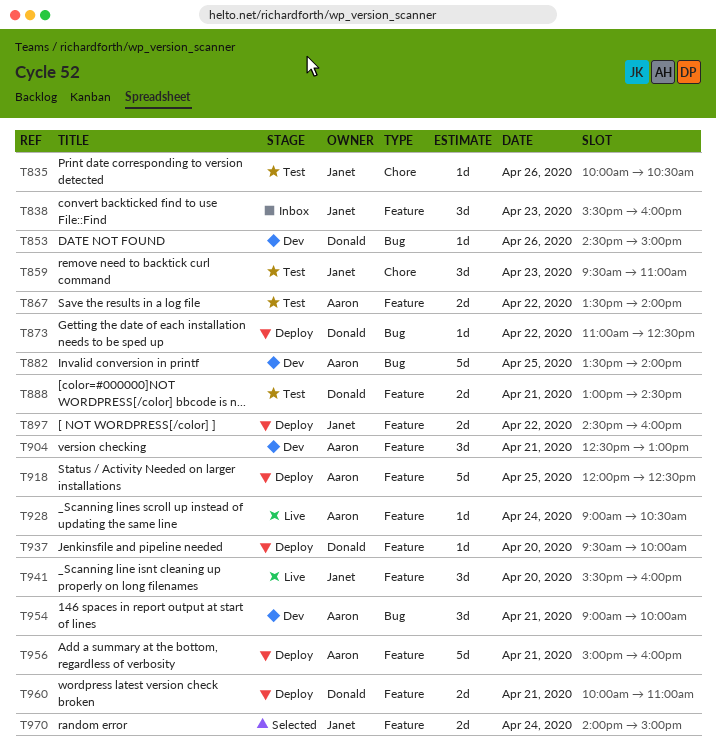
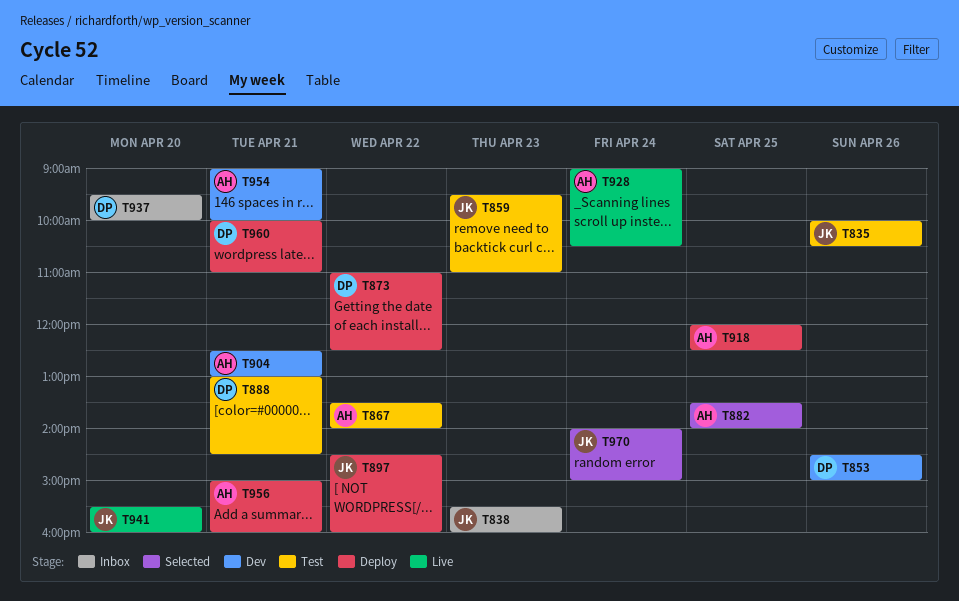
T882, status: Dev -> Selected
T937, status: Deploy -> Inbox

